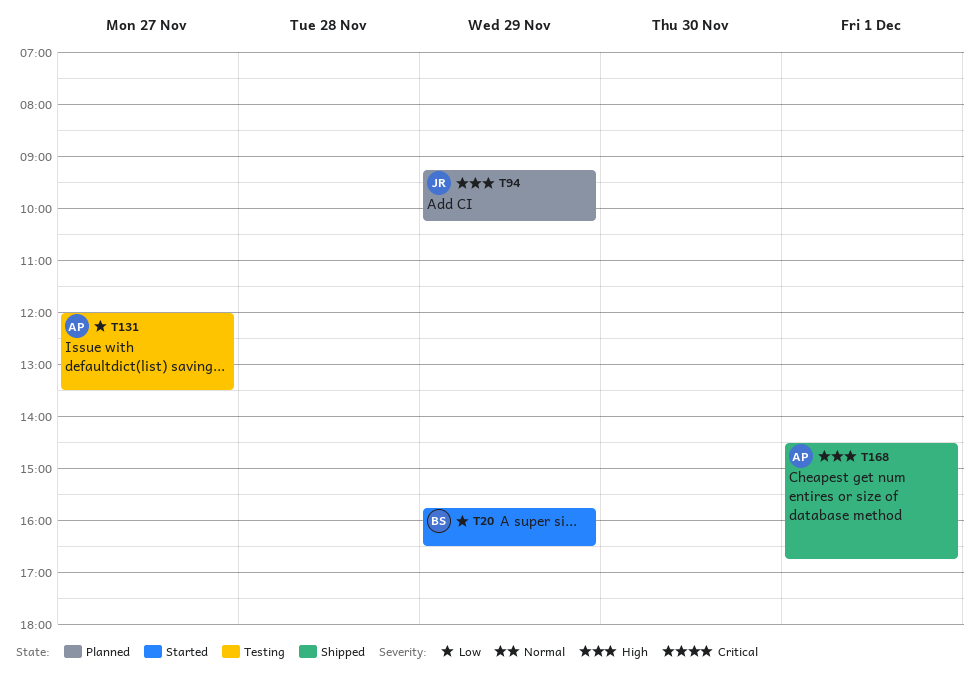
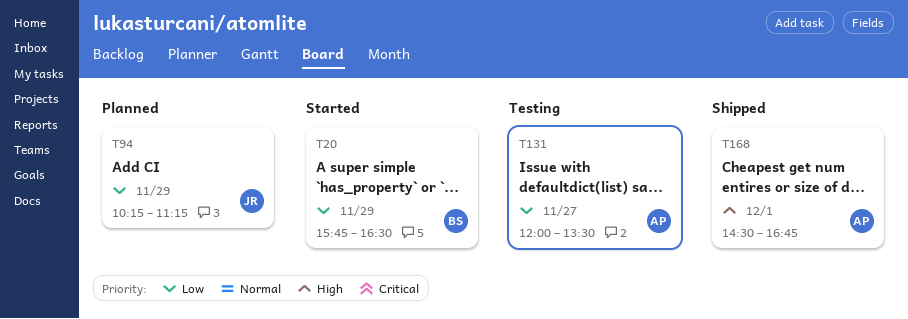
T94, priority: High -> Low
T94, begins: 09:15 -> 10:15
T94, ends: 10:15 -> 11:15

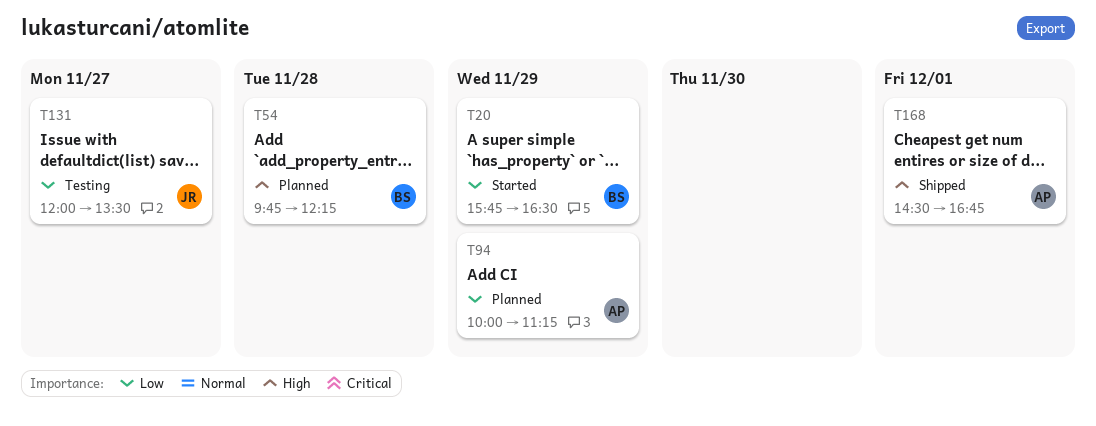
T54: none -> present
T94, owner: JR -> AP
T94, begins: 10:15 -> 10:00
T131, owner: AP -> JR

